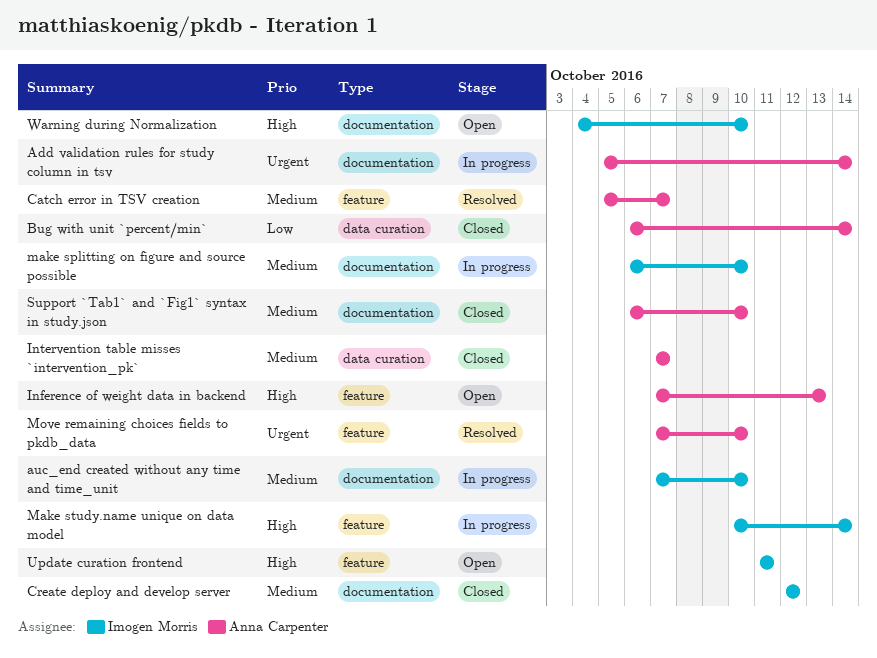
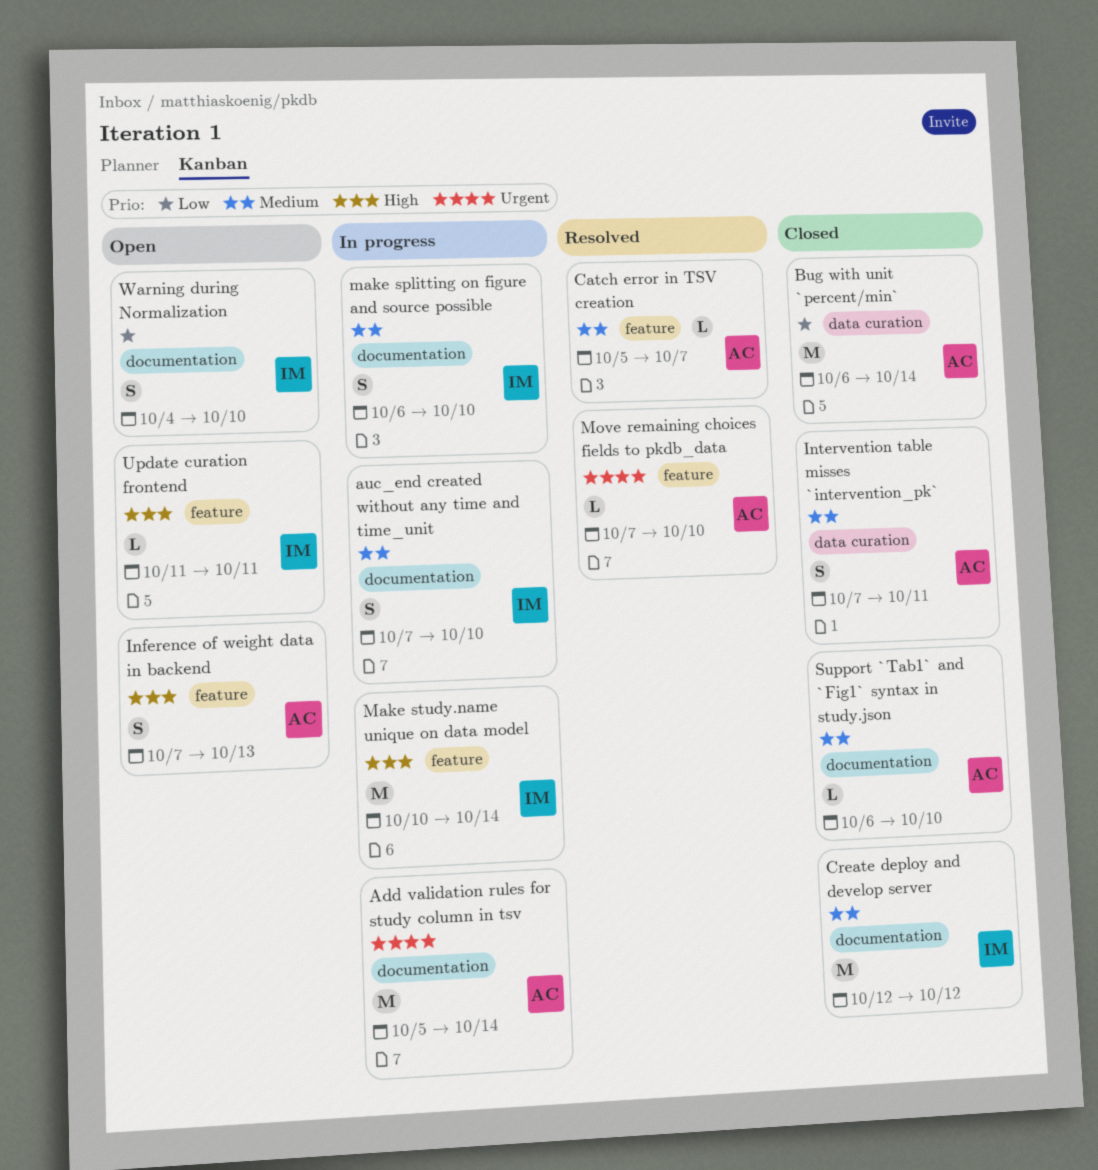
Intervention table misses `intervention_pk`, due: Oct 7 -> Oct 11
Warning during Normalization, priority: High -> Low

